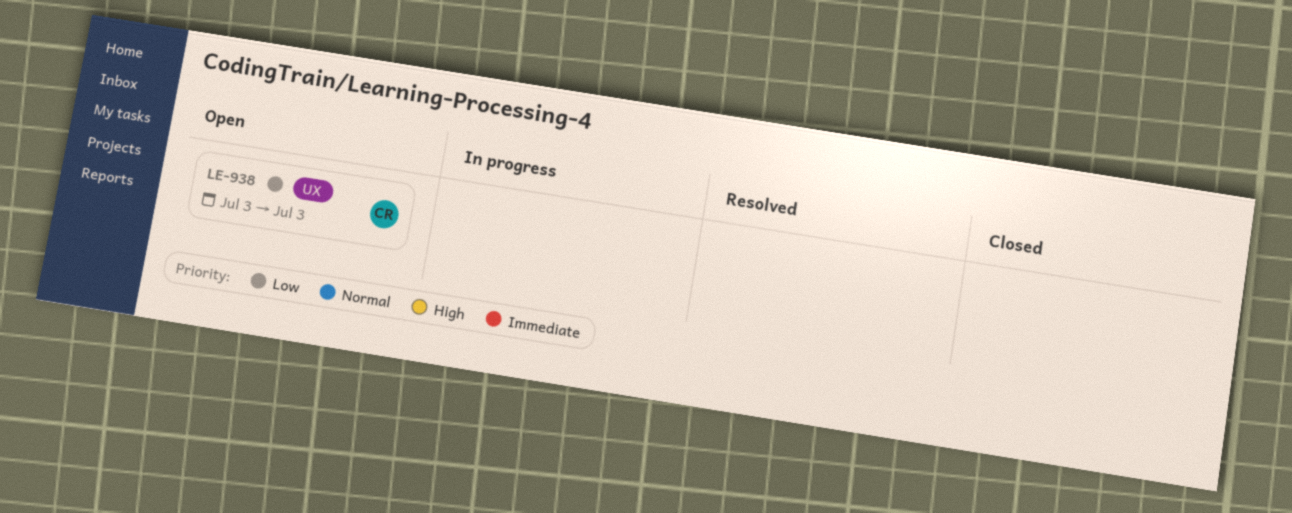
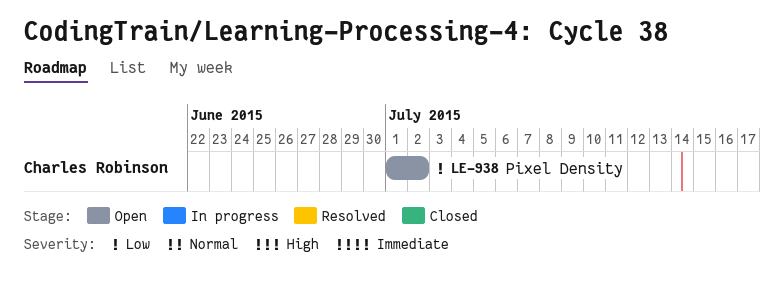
LE-938, start: Jul 3 -> Jul 1
LE-938, due: Jul 3 -> Jul 2

